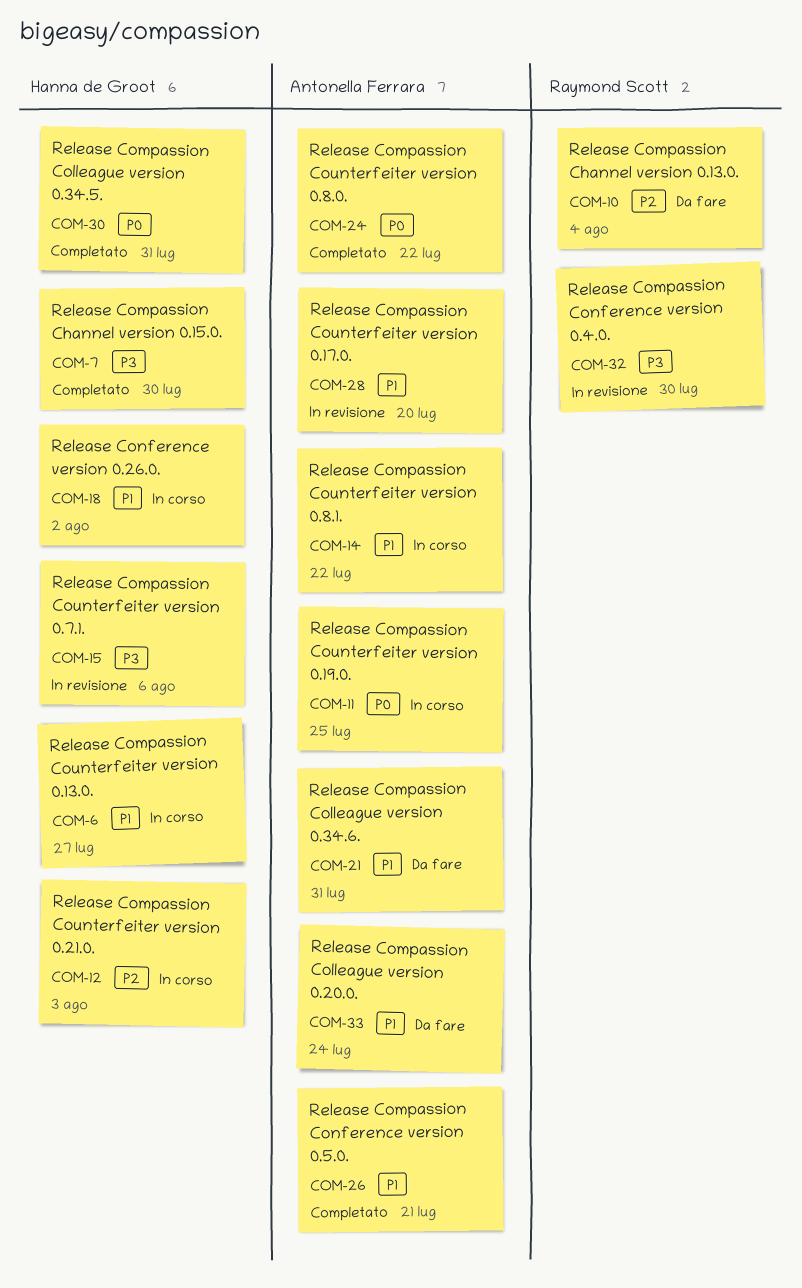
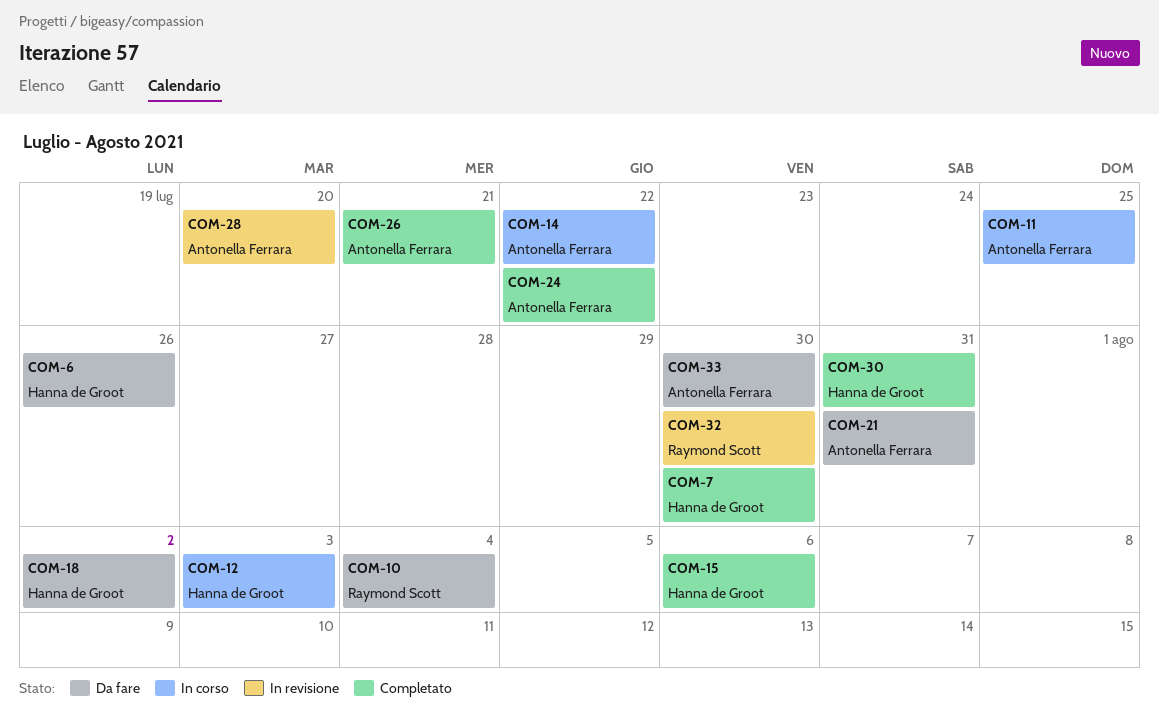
COM-6, status: In corso -> Da fare
COM-6, due: Jul 27 -> Jul 26
COM-15, status: In revisione -> Completato
COM-18, status: In corso -> Da fare
COM-33, due: Jul 24 -> Jul 30

